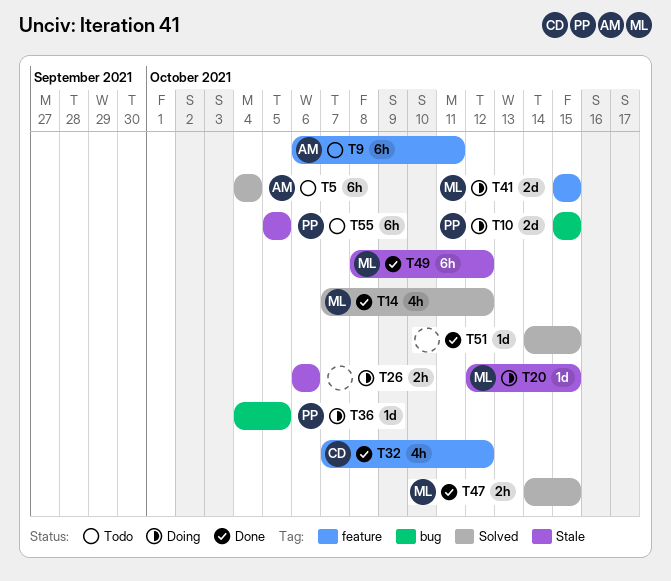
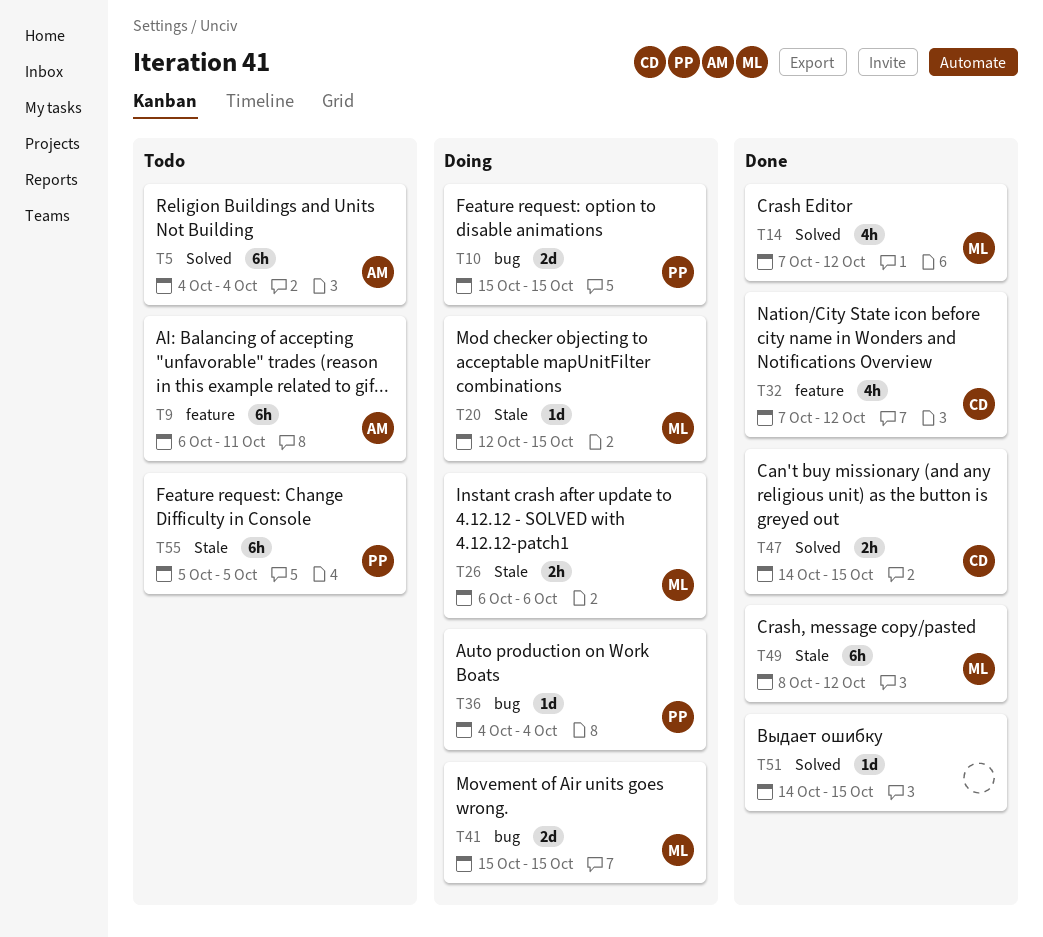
T26, owner: none -> ML
T36, due: Oct 5 -> Oct 4
T41, label: feature -> bug
T47, owner: ML -> CD

